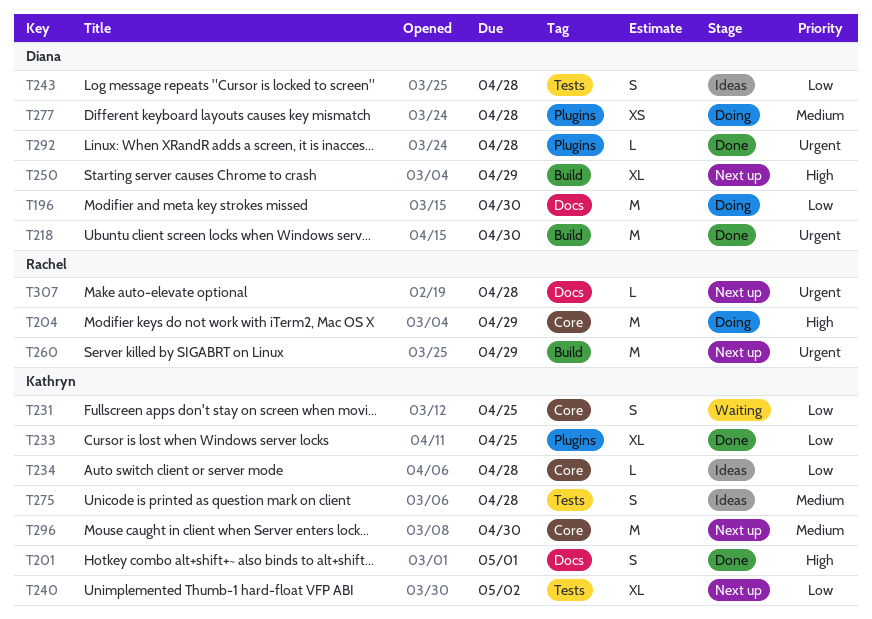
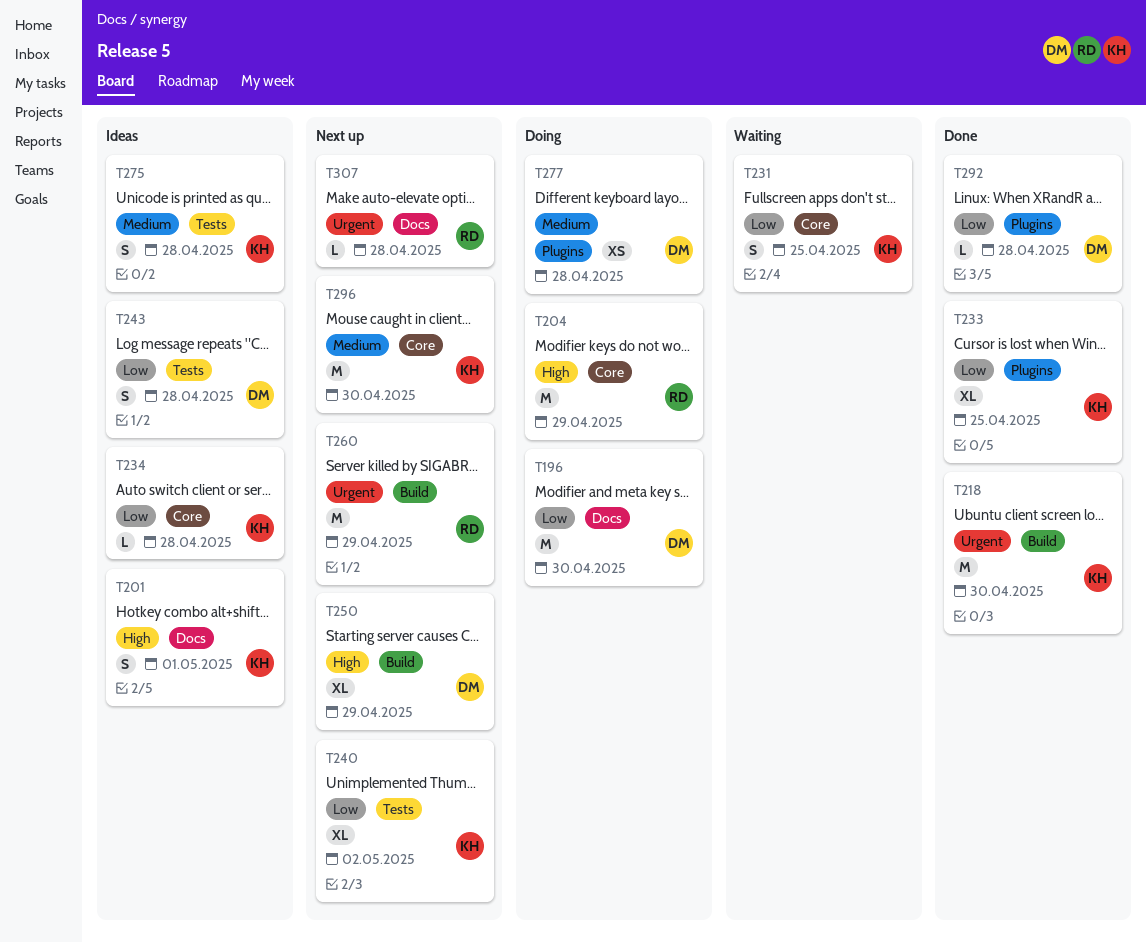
T201, status: Done -> Ideas
T218, owner: Diana -> Kathryn
T292, priority: Urgent -> Low

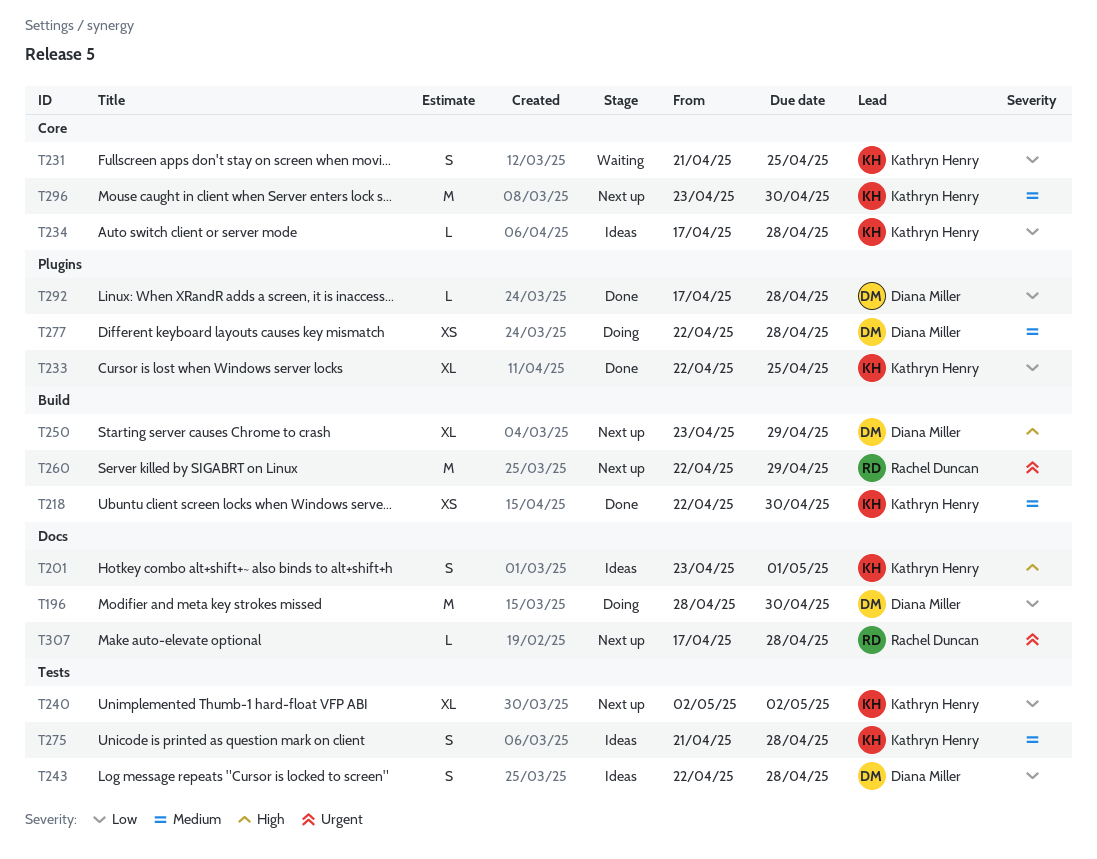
T204: present -> none
T218, priority: Urgent -> Medium
T218, estimate: M -> XS

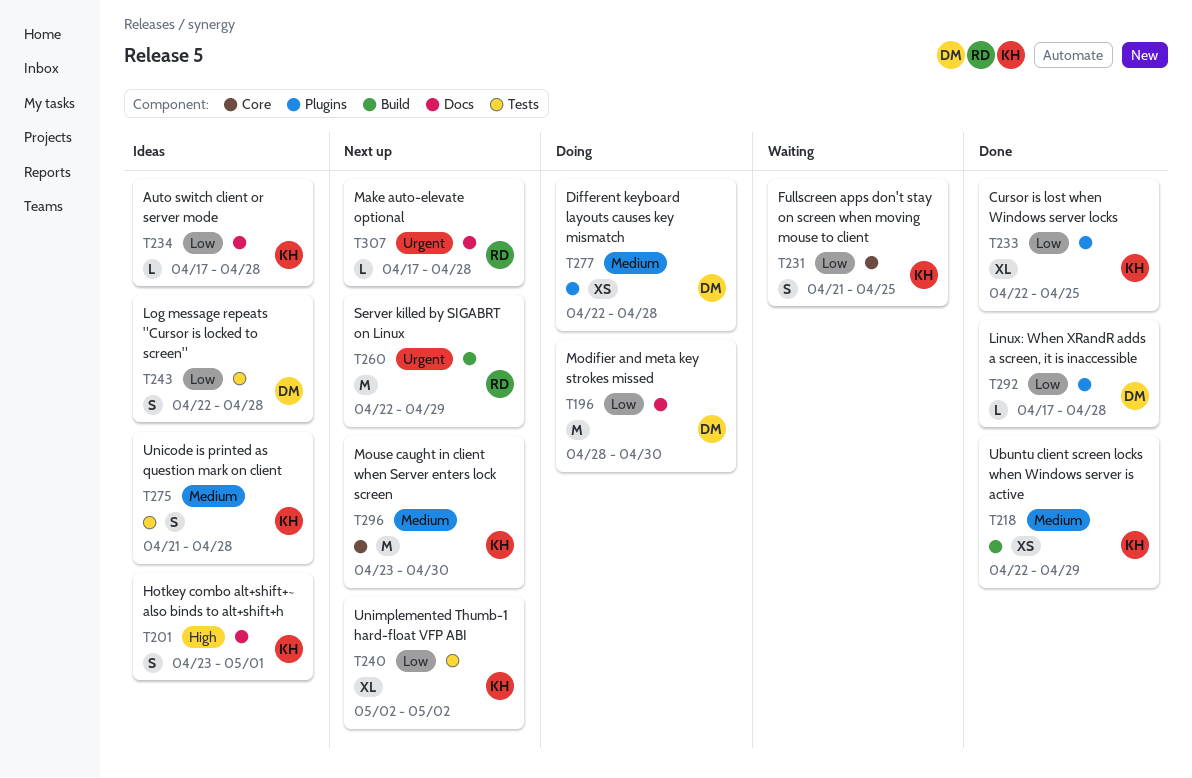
T218, due: Apr 30 -> Apr 29
T234, label: Core -> Docs
T250: present -> none

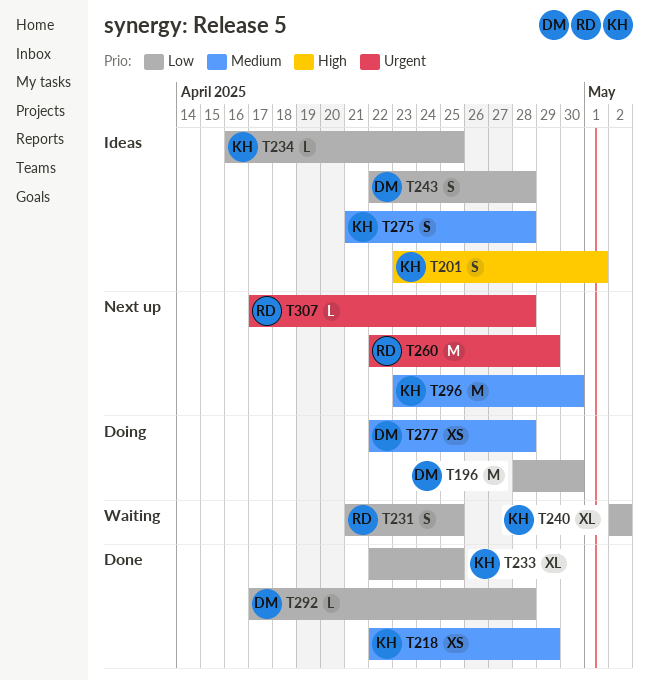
T231, owner: KH -> RD
T234, start: Apr 17 -> Apr 16
T234, due: Apr 28 -> Apr 25
T240, status: Next up -> Waiting

